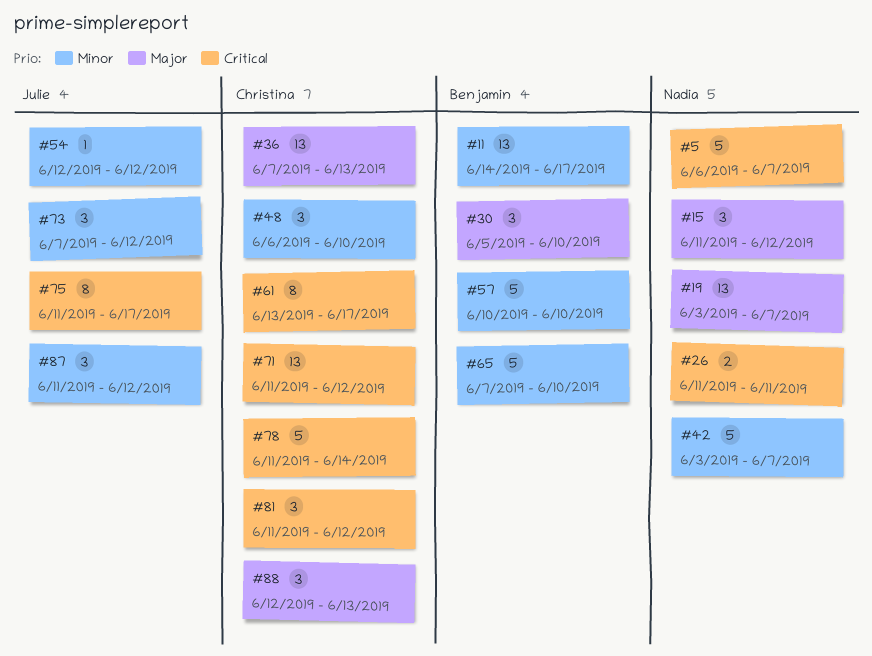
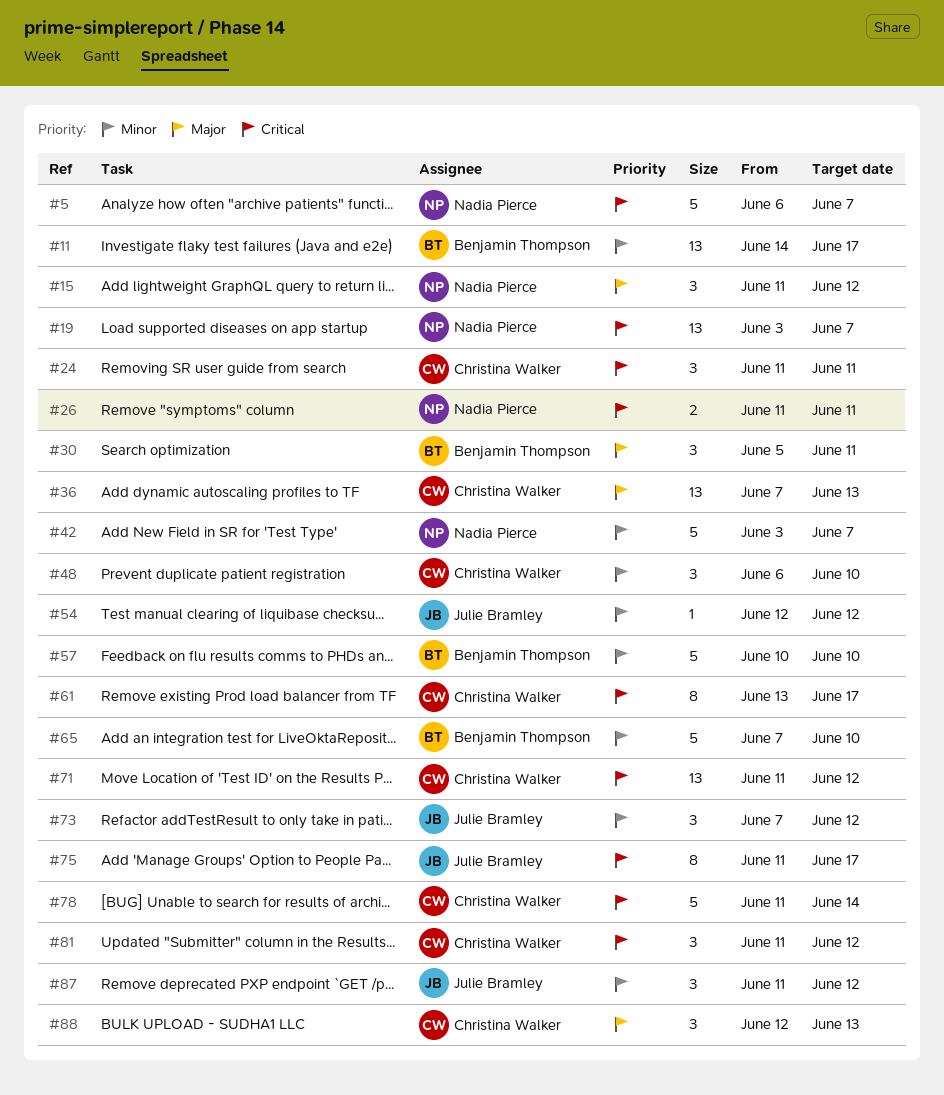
#19, priority: Major -> Critical
#24: none -> present
#30, due: Jun 10 -> Jun 11

